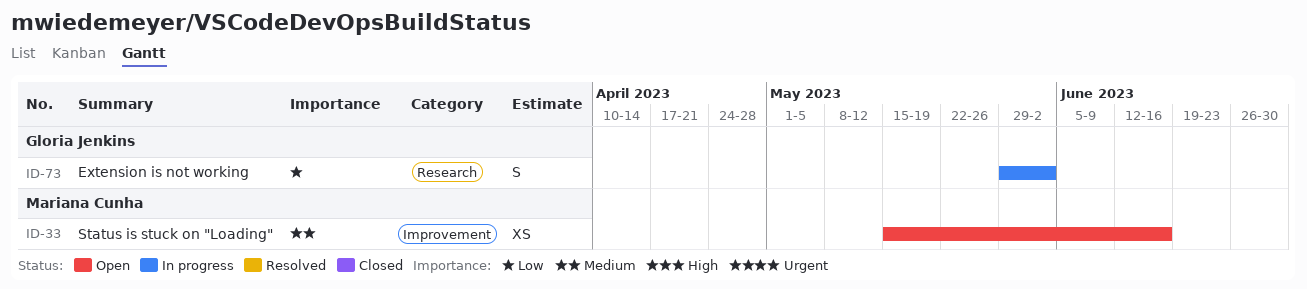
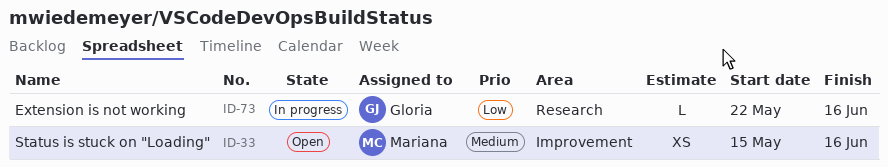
ID-73, estimate: S -> L
ID-73, start: May 29 -> May 22
ID-73, due: Jun 2 -> Jun 16

